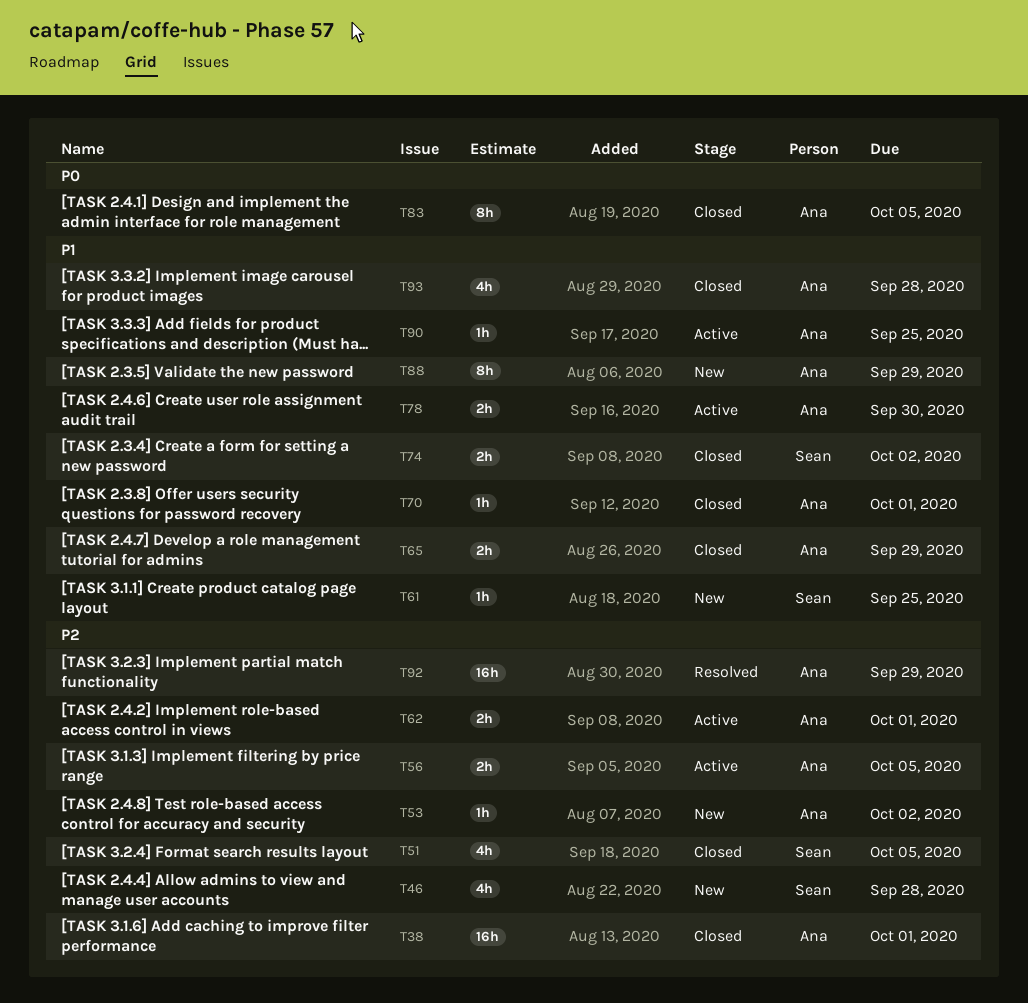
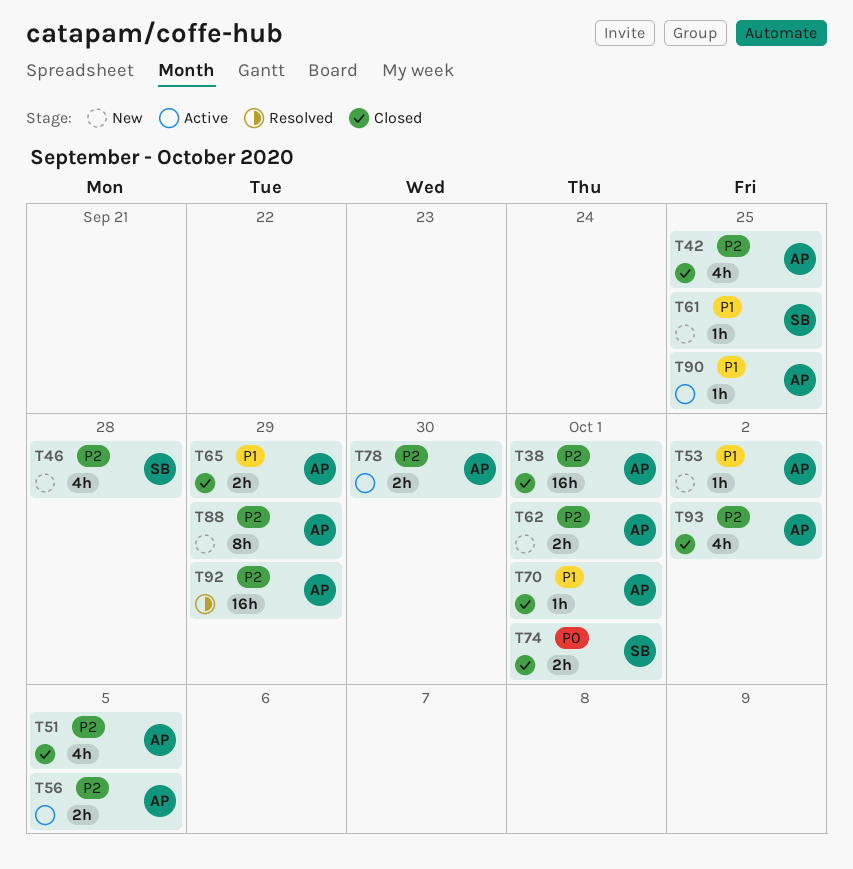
T42: none -> present
T51, owner: Sean -> Ana
T53, priority: P2 -> P1
T62, status: Active -> New
T74, priority: P1 -> P0
T74, due: Oct 2 -> Oct 1
T78, priority: P1 -> P2
T83: present -> none
T88, priority: P1 -> P2
T93, priority: P1 -> P2
T93, due: Sep 28 -> Oct 2

